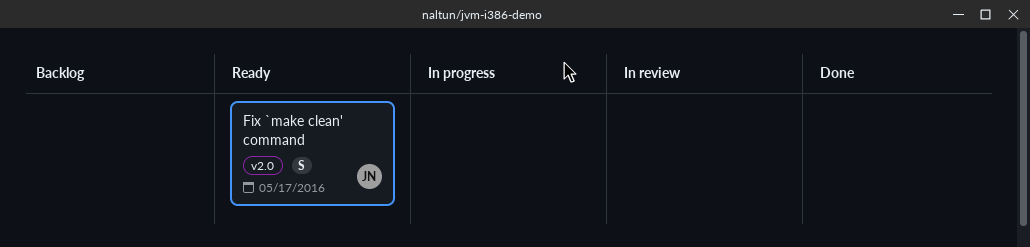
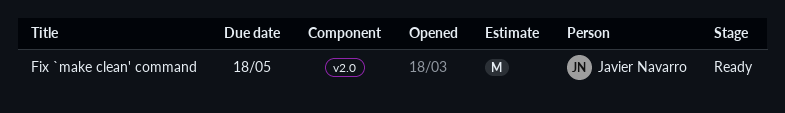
Fix `make clean' command, estimate: S -> M
Fix `make clean' command, due: May 17 -> May 18

